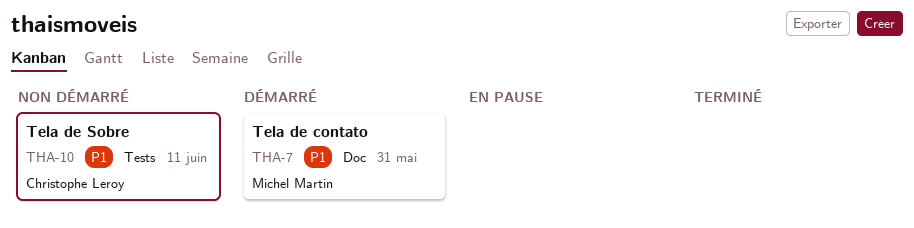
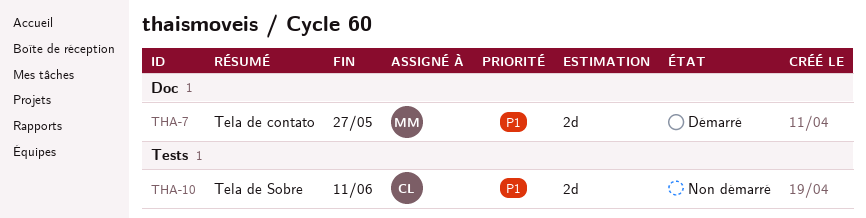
THA-7, due: May 31 -> May 27

